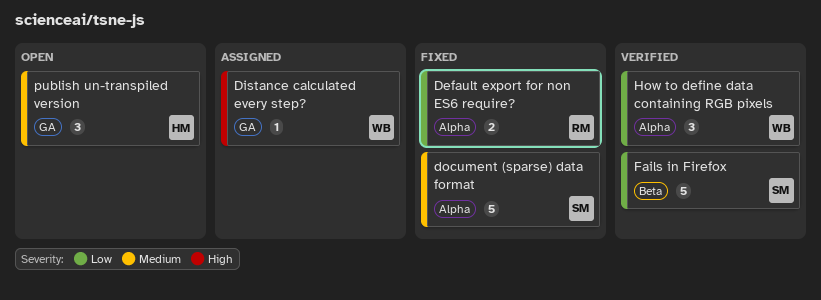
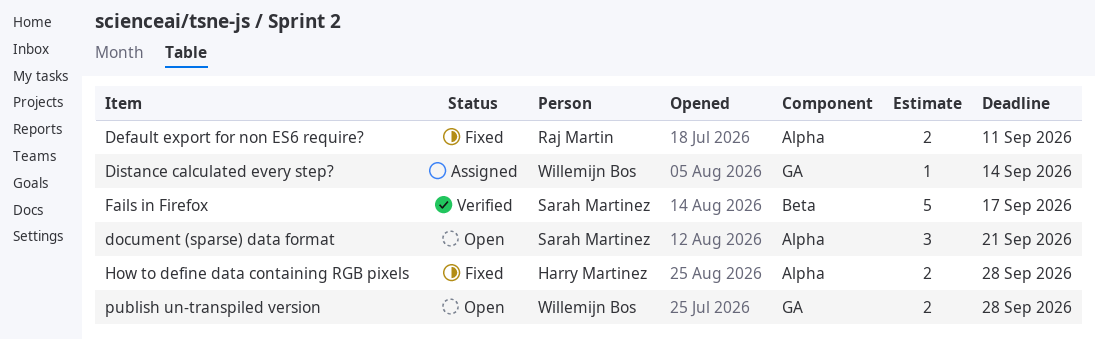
document (sparse) data format, status: Fixed -> Open
document (sparse) data format, estimate: 5 -> 3
How to define data containing RGB pixels, status: Verified -> Fixed
How to define data containing RGB pixels, owner: Willemijn Bos -> Harry Martinez
How to define data containing RGB pixels, estimate: 3 -> 2
publish un-transpiled version, owner: Harry Martinez -> Willemijn Bos
publish un-transpiled version, estimate: 3 -> 2

